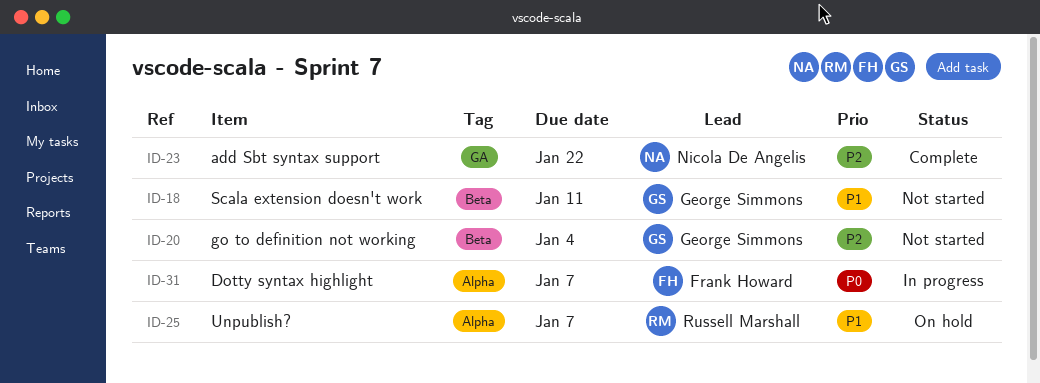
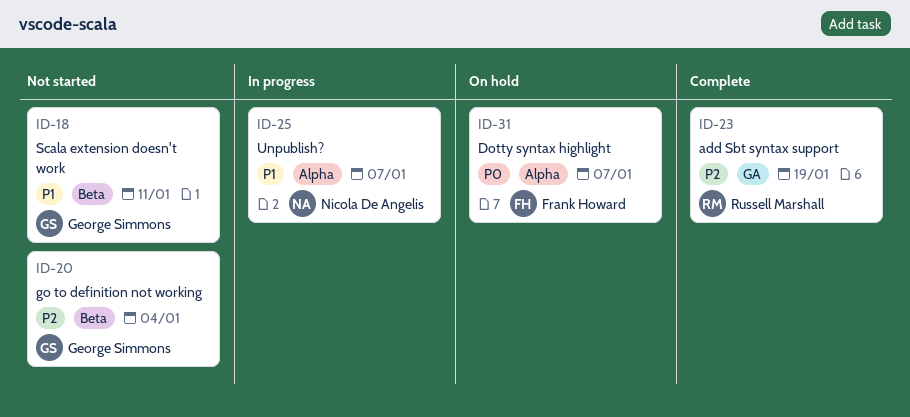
ID-23, owner: Nicola De Angelis -> Russell Marshall
ID-23, due: Jan 22 -> Jan 19
ID-25, status: On hold -> In progress
ID-25, owner: Russell Marshall -> Nicola De Angelis
ID-31, status: In progress -> On hold

